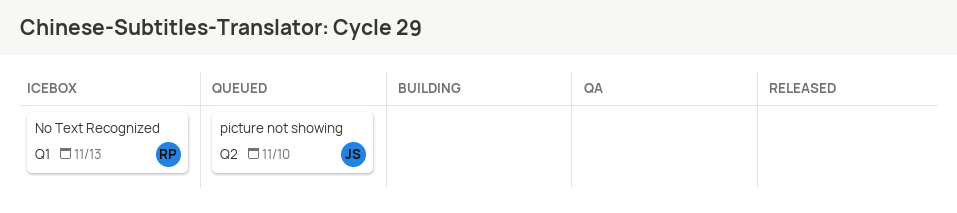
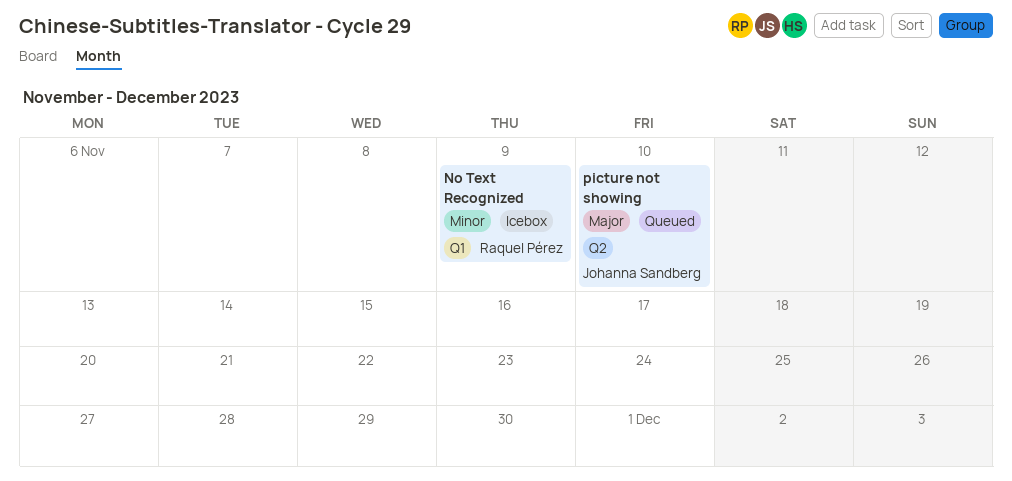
No Text Recognized, due: Nov 13 -> Nov 9

